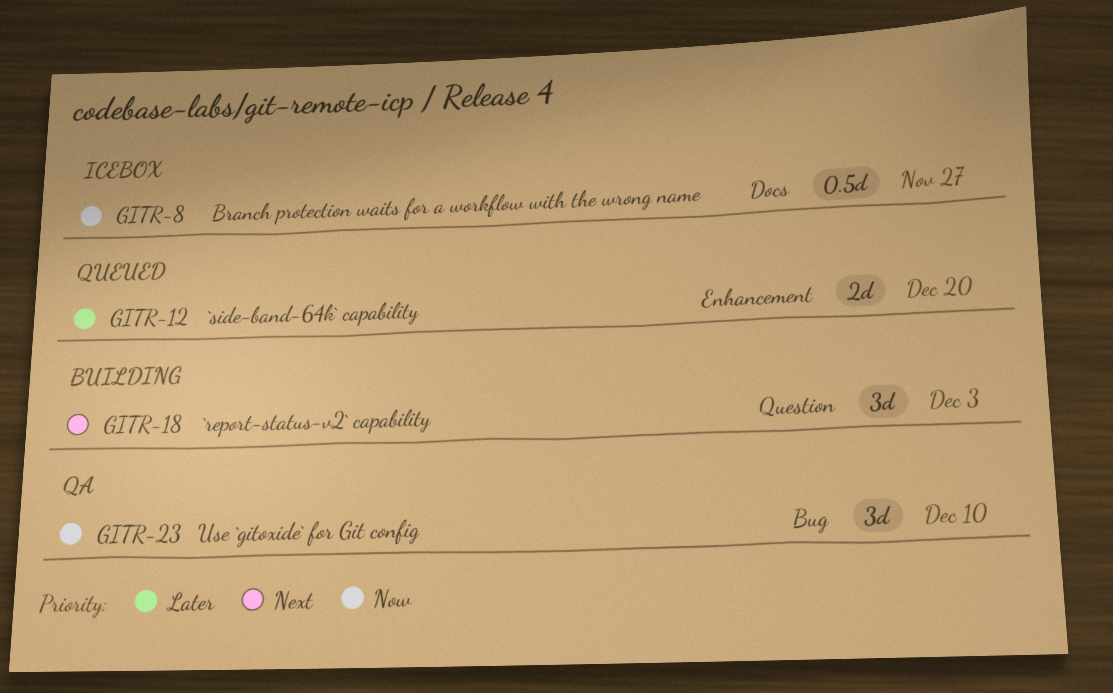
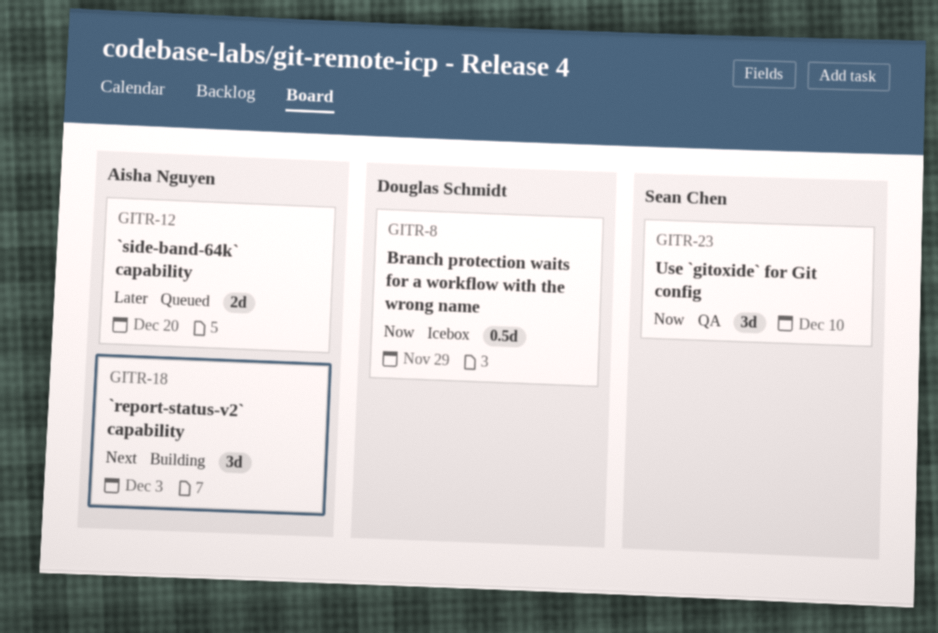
GITR-8, due: Nov 27 -> Nov 29

